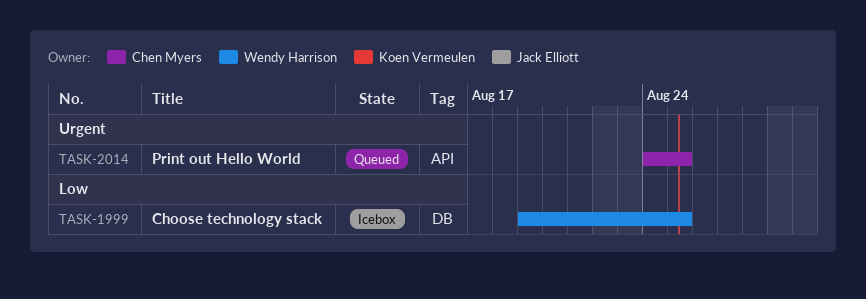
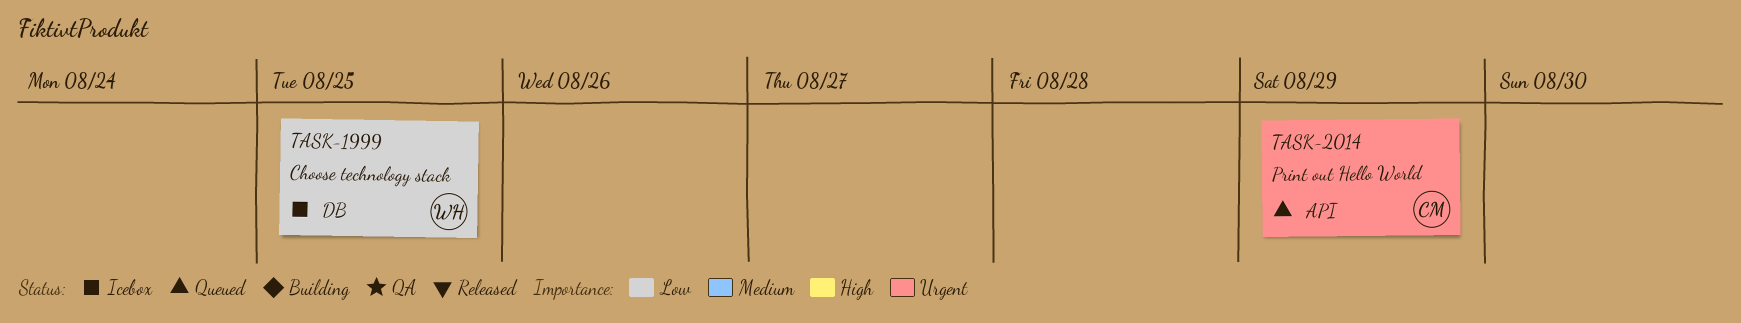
TASK-2014, due: Aug 25 -> Aug 29

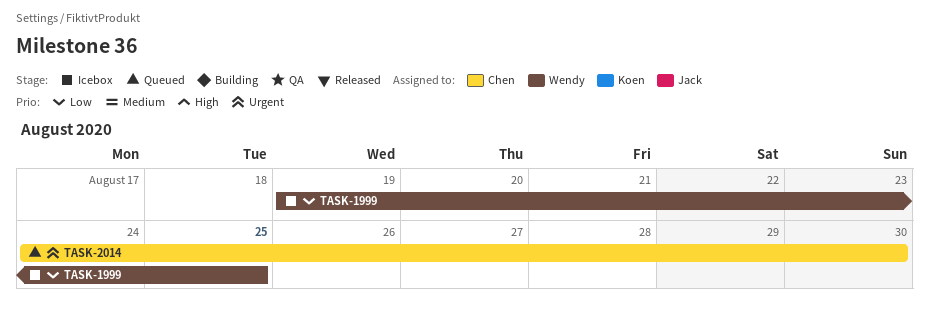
TASK-2014, due: Aug 29 -> Aug 30

